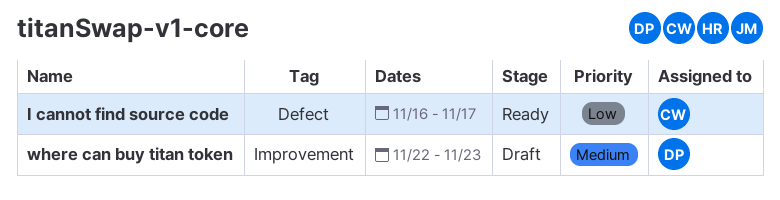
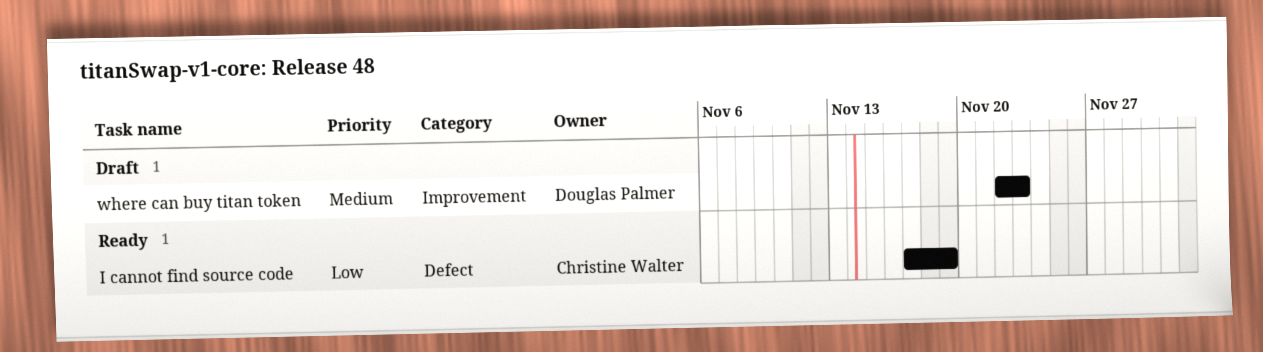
I cannot find source code, start: Nov 16 -> Nov 17
I cannot find source code, due: Nov 17 -> Nov 19

